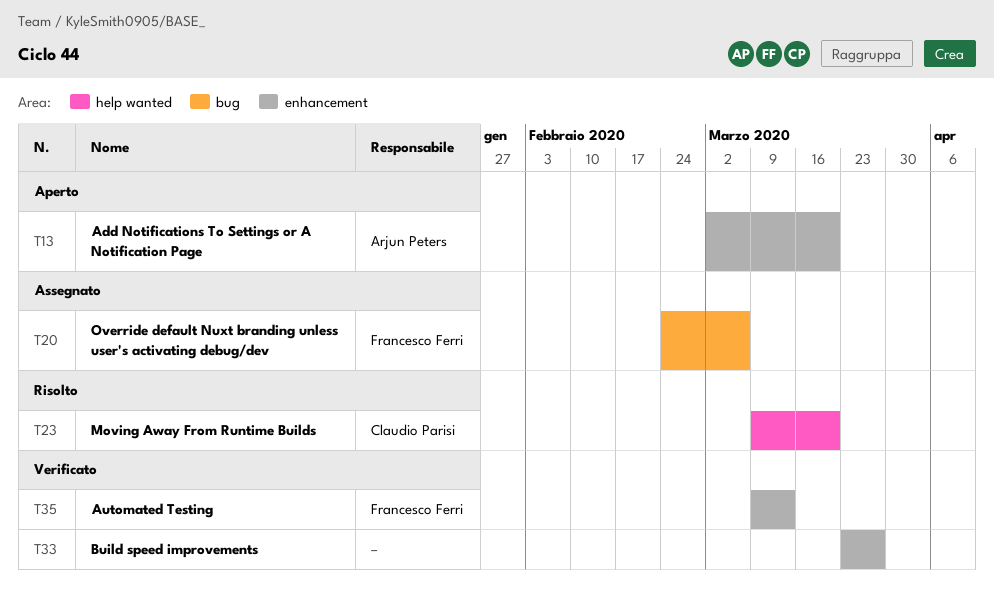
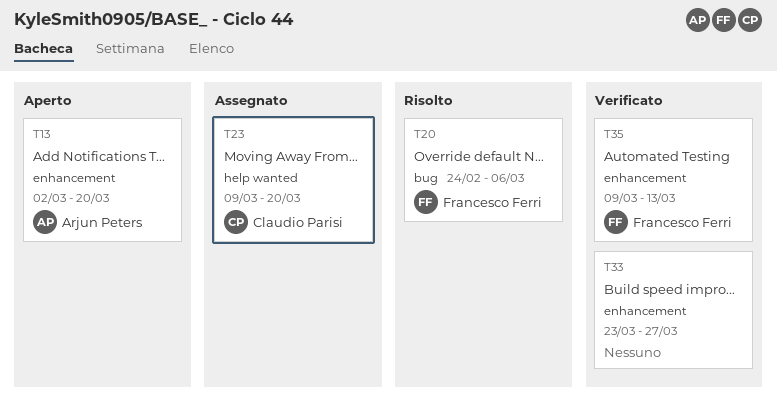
T20, status: Assegnato -> Risolto
T23, status: Risolto -> Assegnato

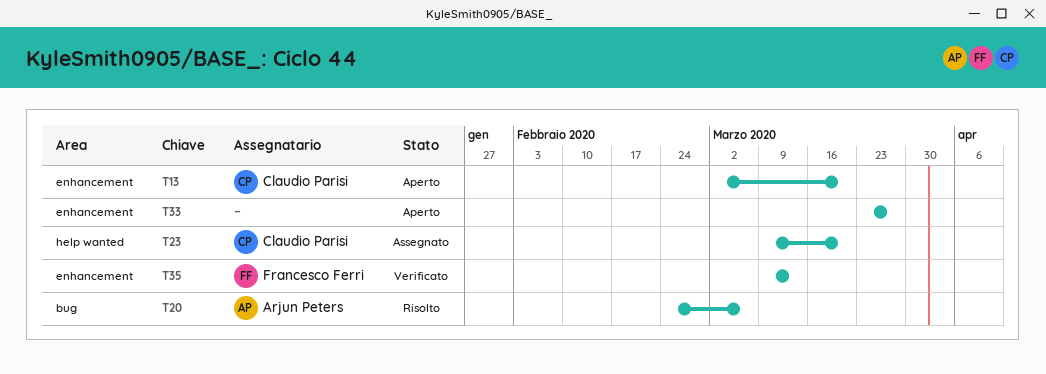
T13, owner: Arjun Peters -> Claudio Parisi
T20, owner: Francesco Ferri -> Arjun Peters
T33, status: Verificato -> Aperto

